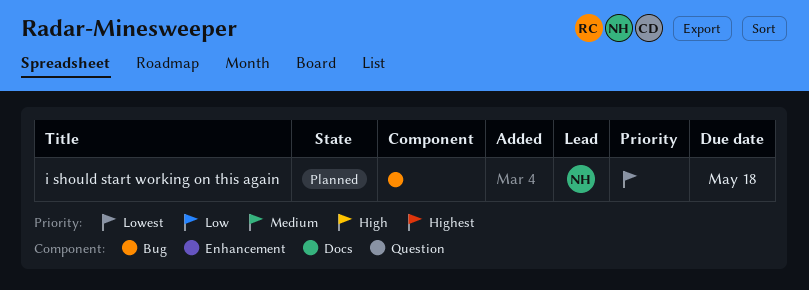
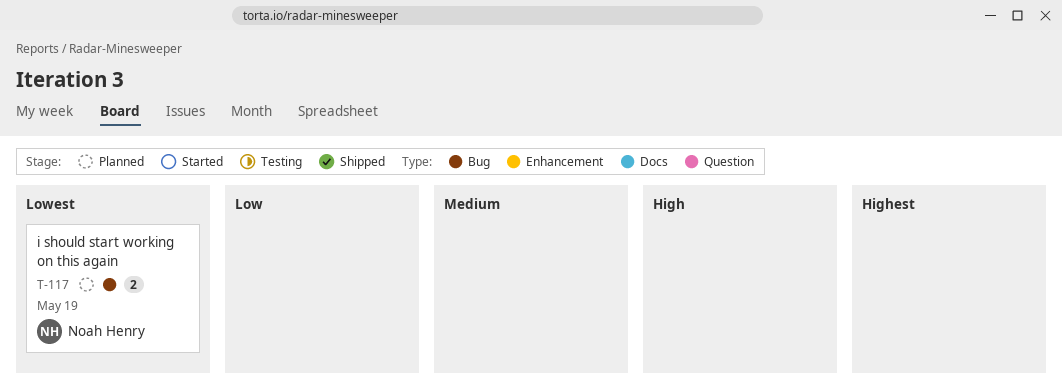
i should start working on this again, due: May 18 -> May 19

